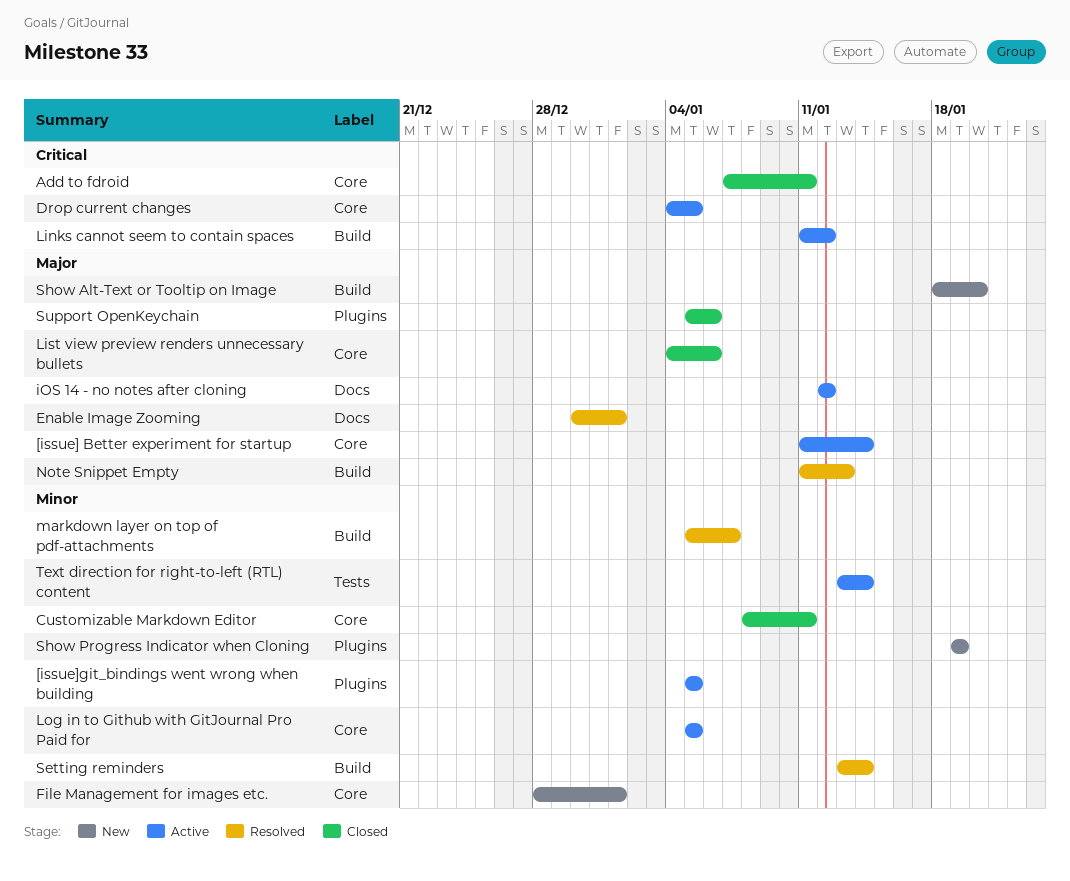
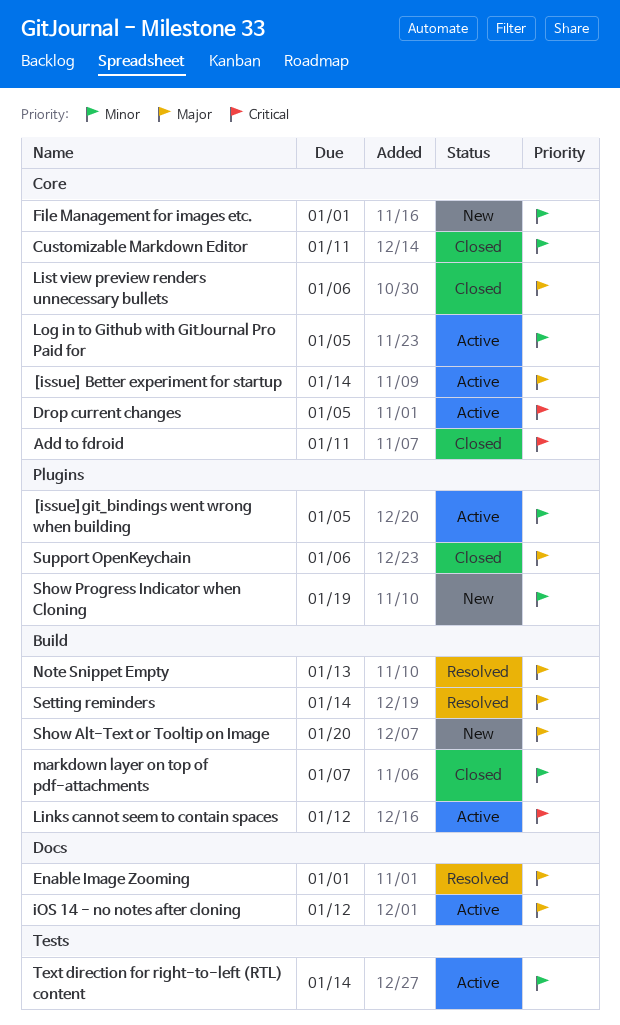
markdown layer on top of pdf-attachments, status: Resolved -> Closed
Setting reminders, priority: Minor -> Major

